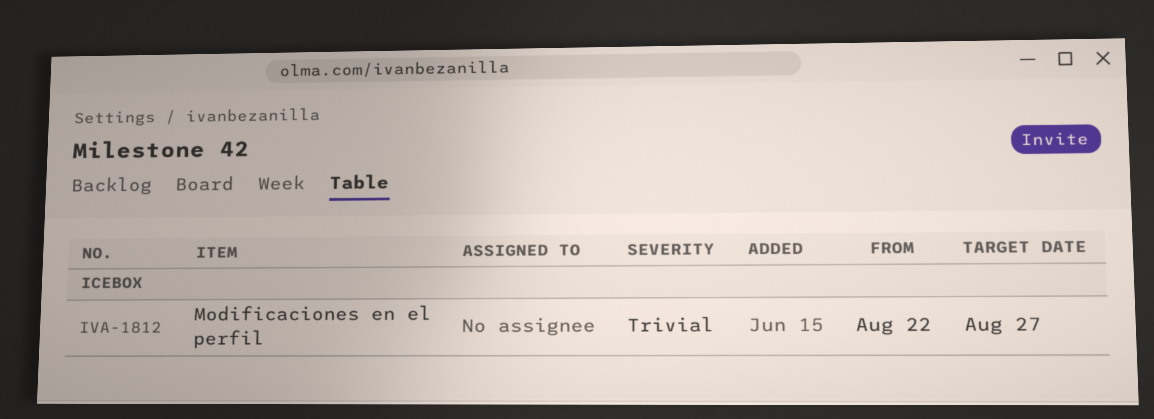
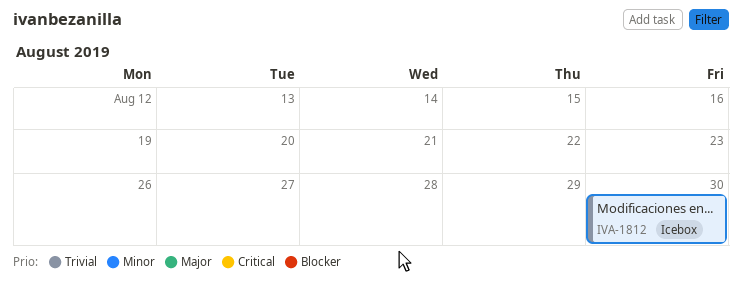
IVA-1812, due: Aug 27 -> Aug 30

